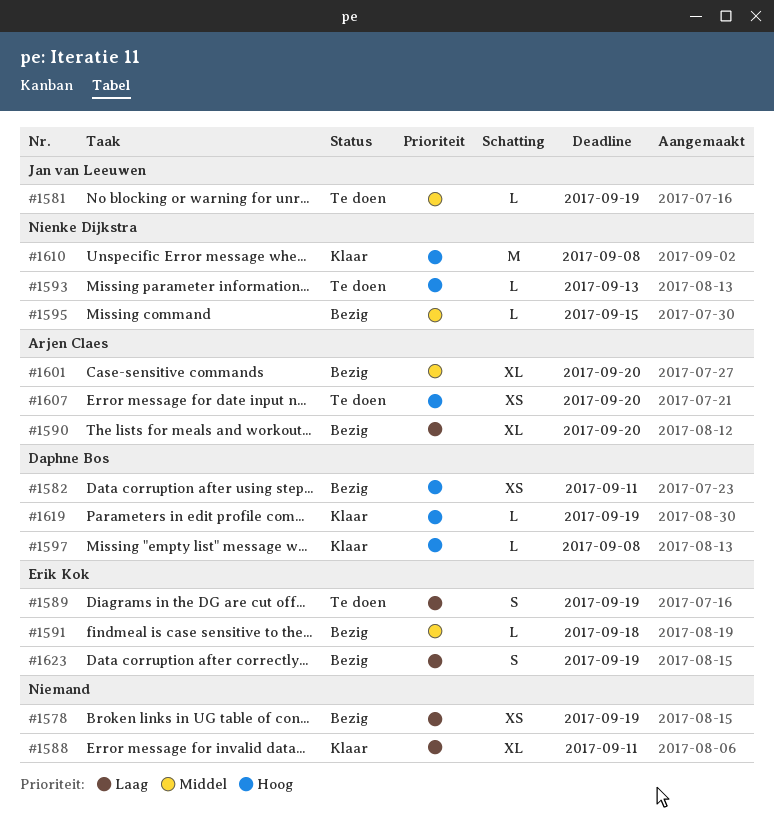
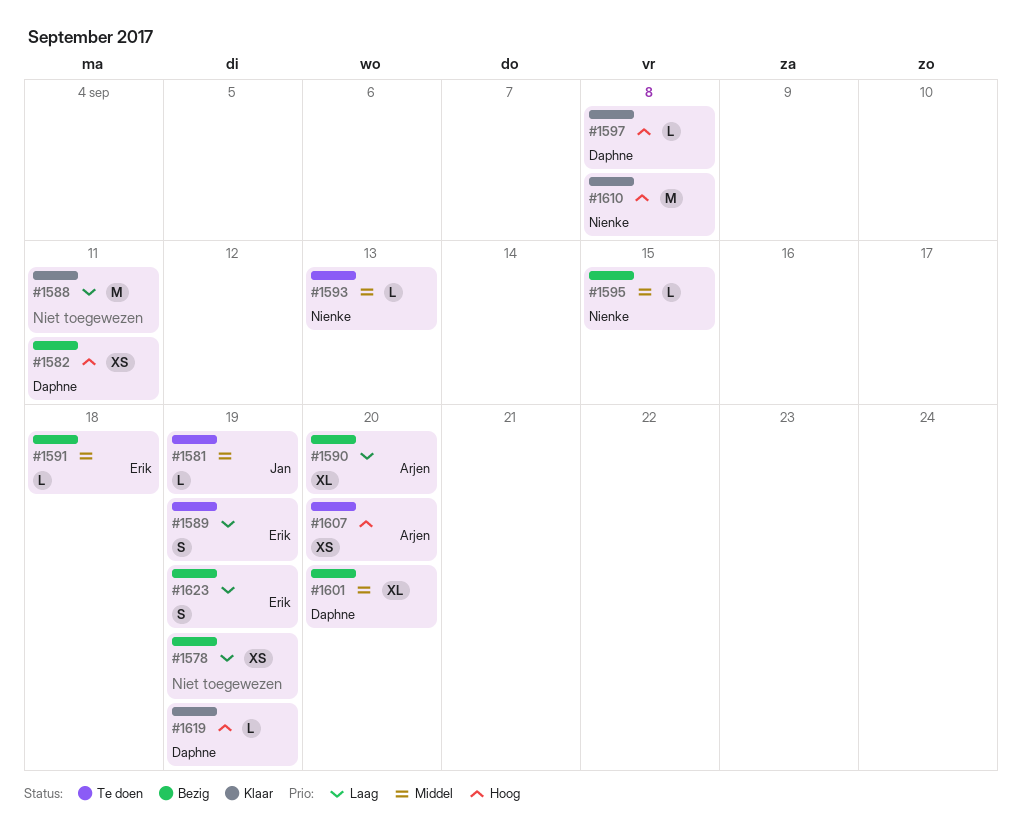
#1588, estimate: XL -> M
#1593, priority: Hoog -> Middel
#1601, owner: Arjen Claes -> Daphne Bos

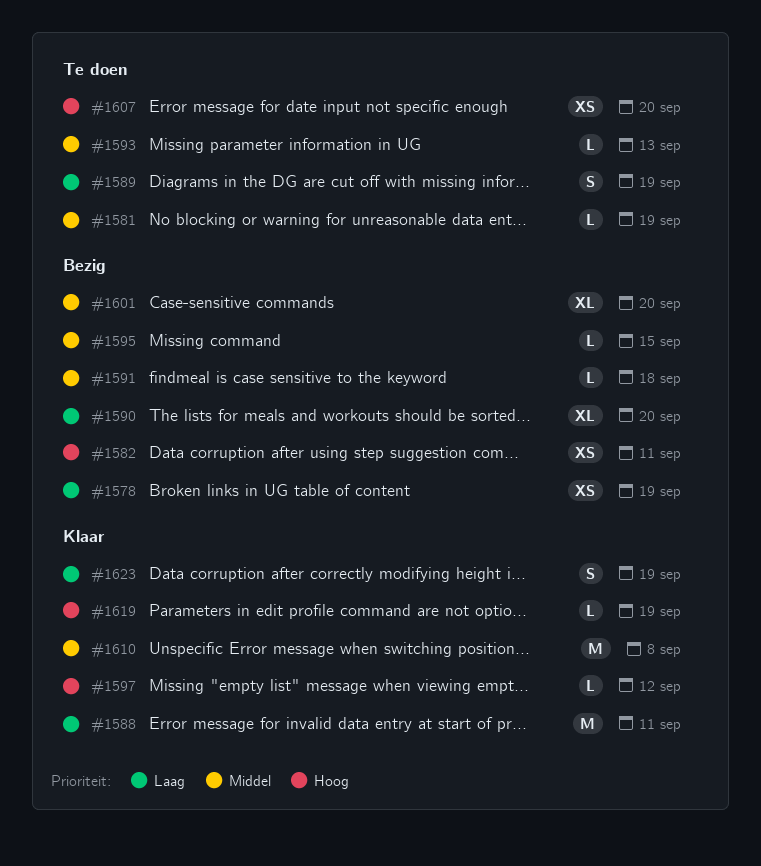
#1597, due: Sep 8 -> Sep 12
#1610, priority: Hoog -> Middel
#1623, status: Bezig -> Klaar

